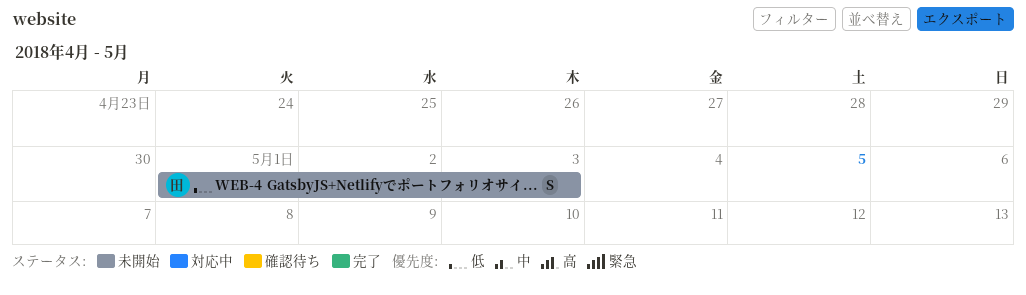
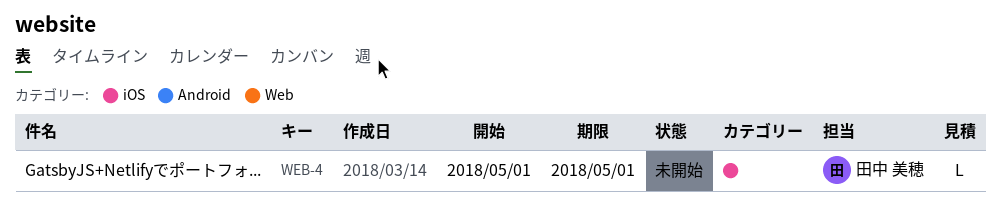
WEB-4, estimate: S -> L
WEB-4, due: May 3 -> May 1

